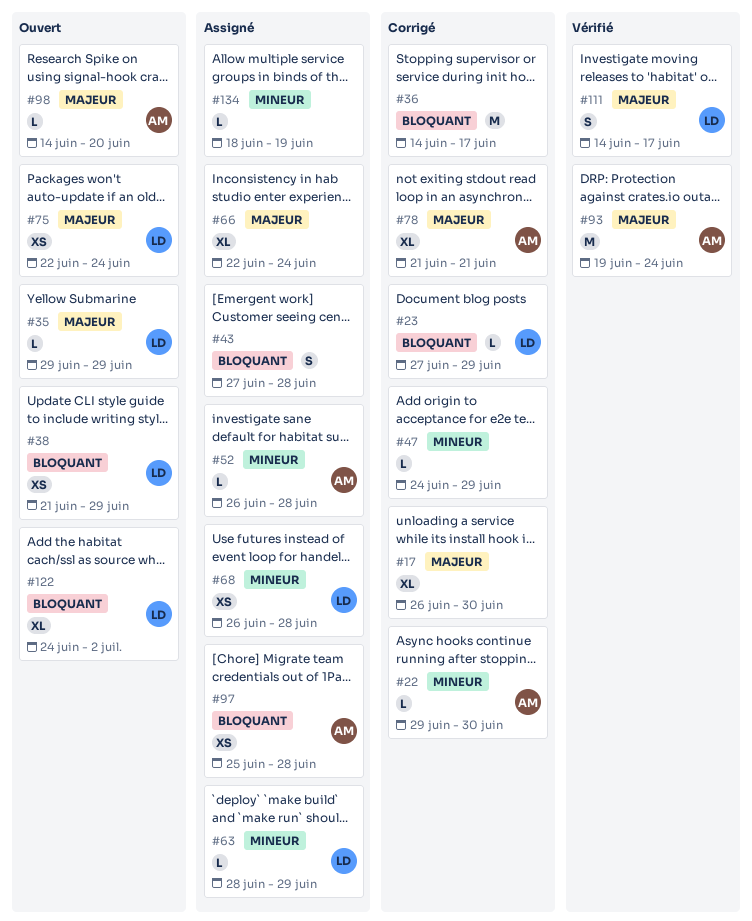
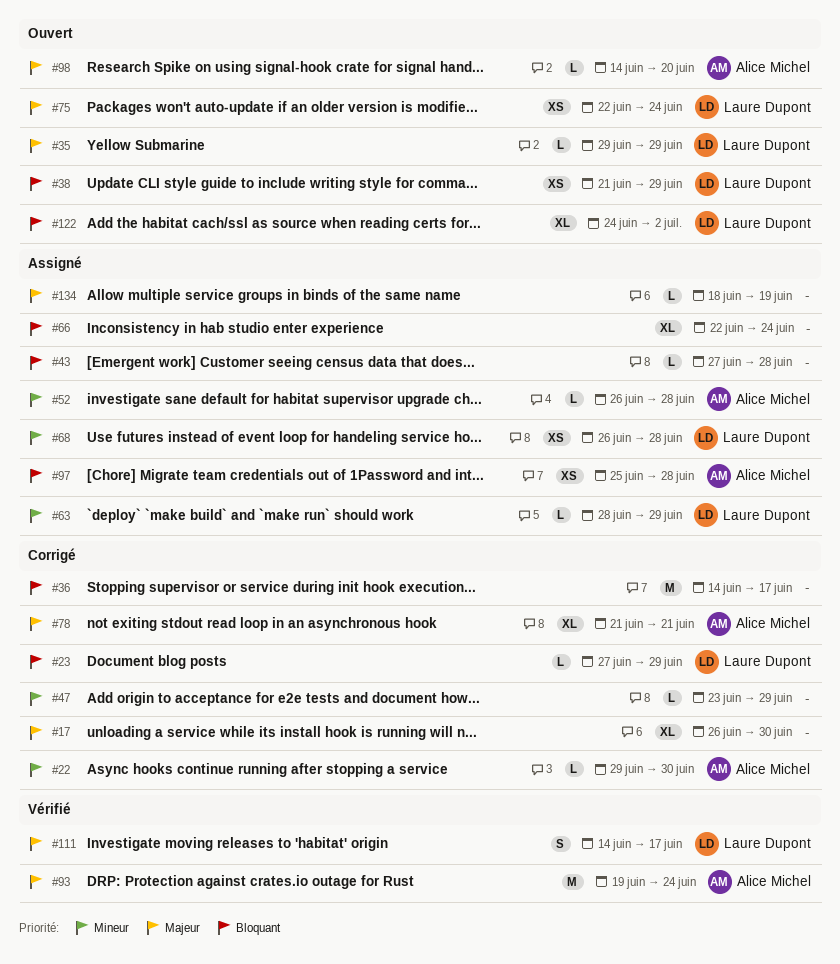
#43, estimate: S -> L
#47, start: Jun 24 -> Jun 23
#66, priority: Majeur -> Bloquant
#134, priority: Mineur -> Majeur

